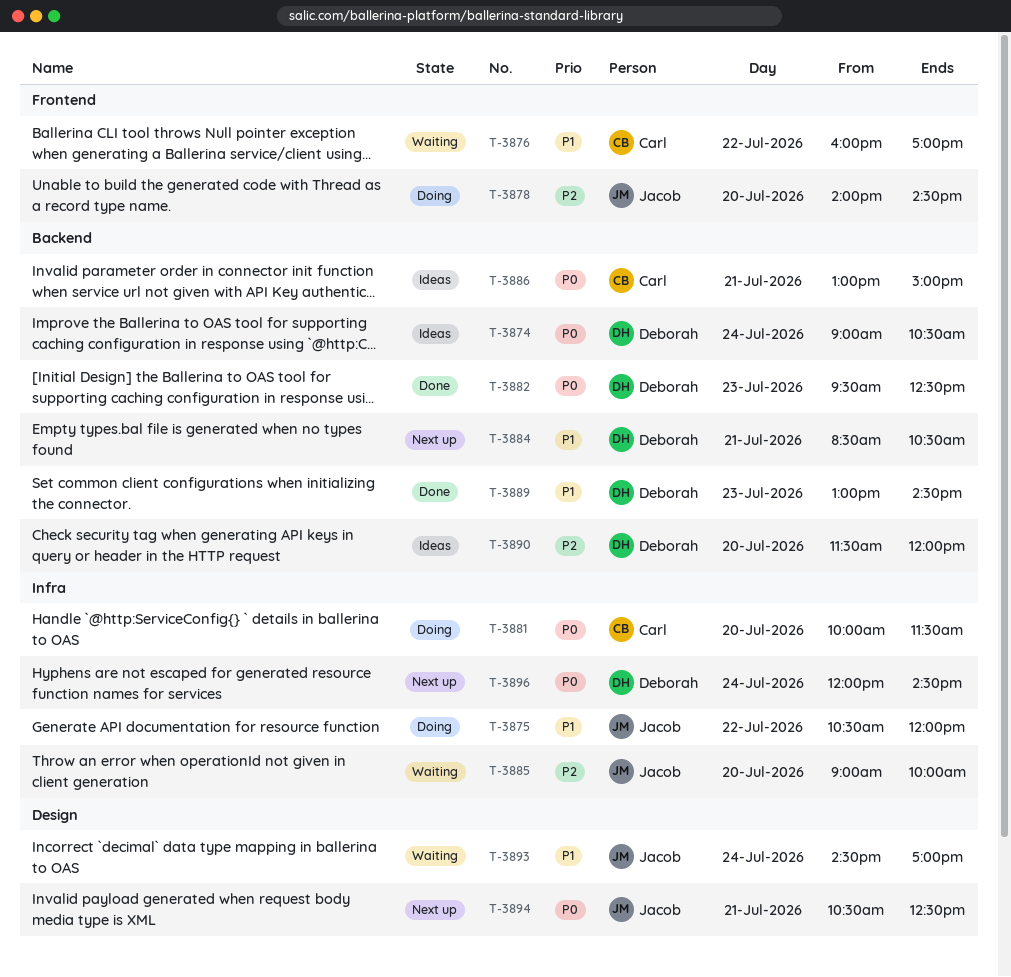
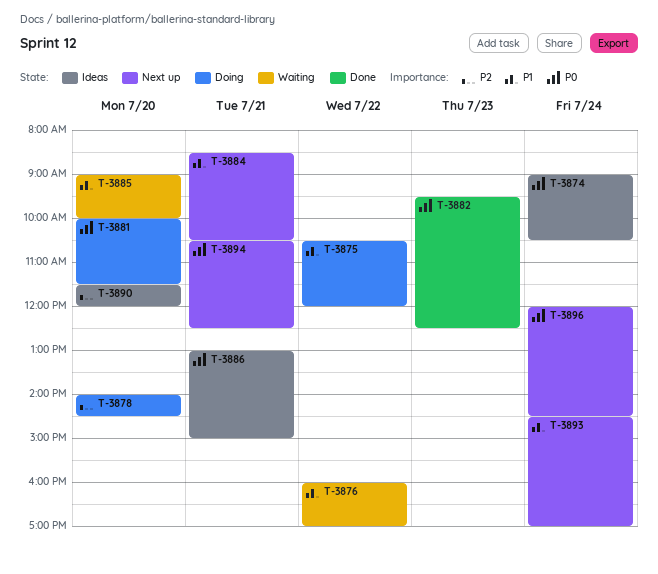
T-3885, priority: P2 -> P1
T-3889: present -> none
T-3893, status: Waiting -> Next up

